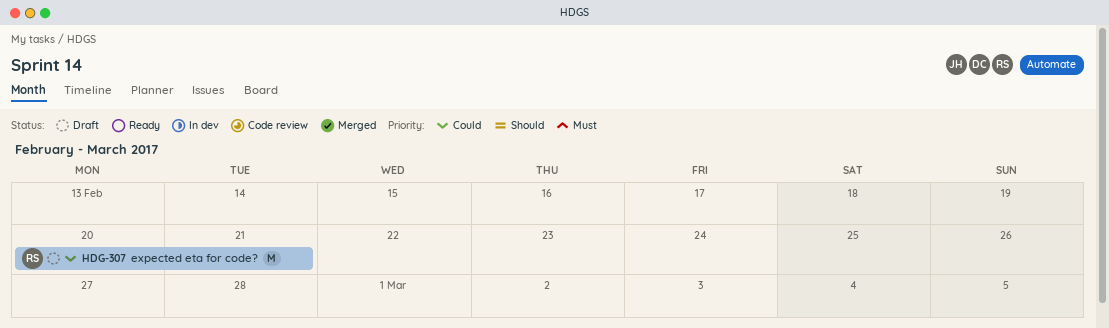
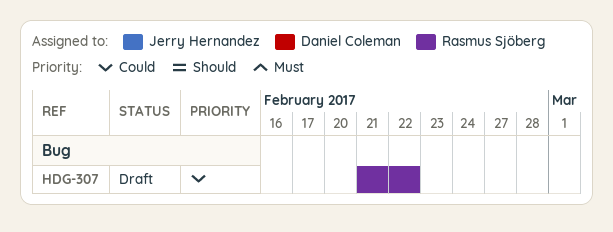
HDG-307, start: Feb 20 -> Feb 21
HDG-307, due: Feb 21 -> Feb 22

